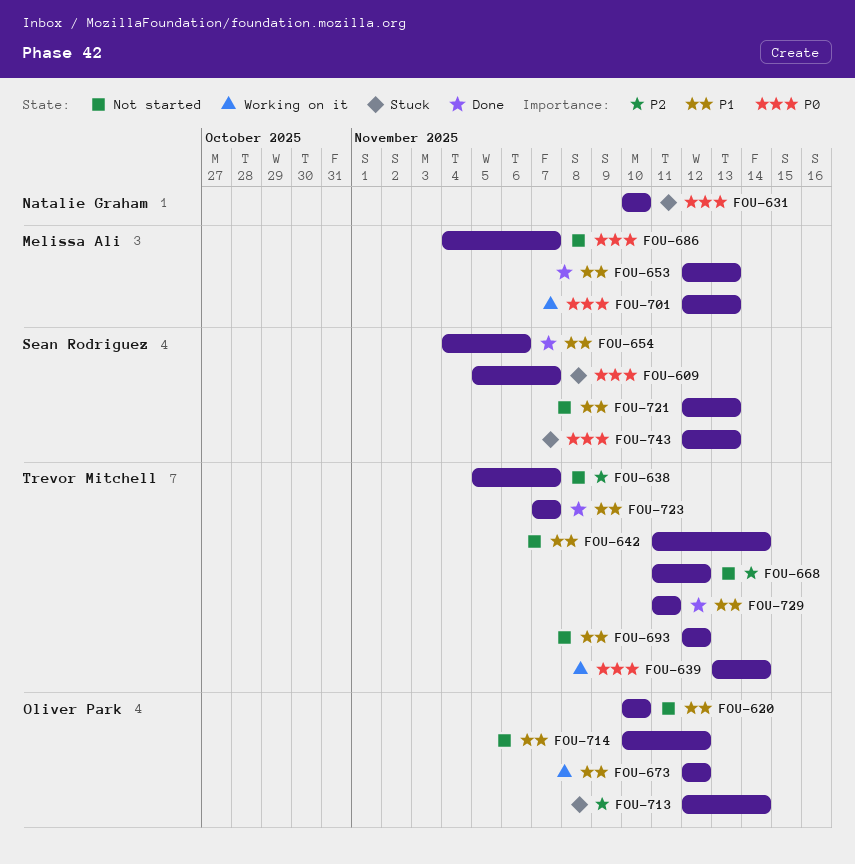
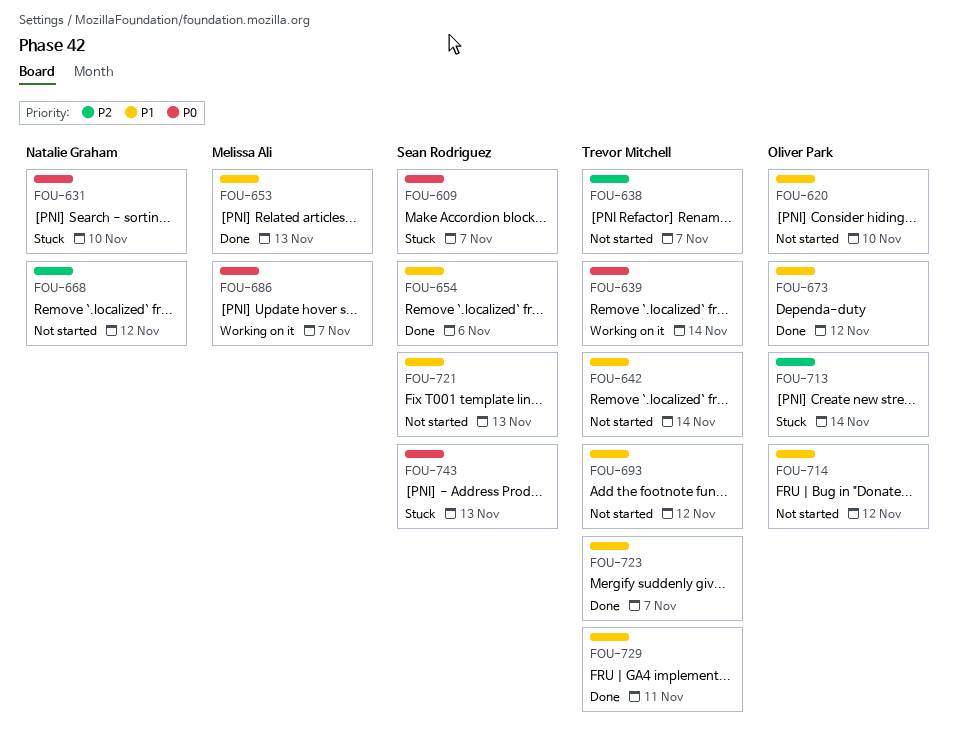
FOU-668, owner: Trevor Mitchell -> Natalie Graham
FOU-673, status: Working on it -> Done
FOU-686, status: Not started -> Working on it
FOU-701: present -> none

